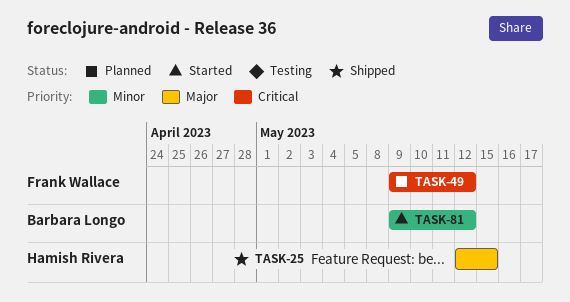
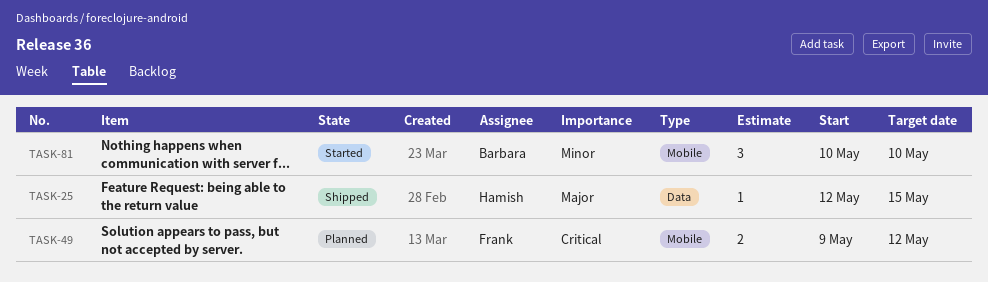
TASK-81, start: May 9 -> May 10
TASK-81, due: May 12 -> May 10

